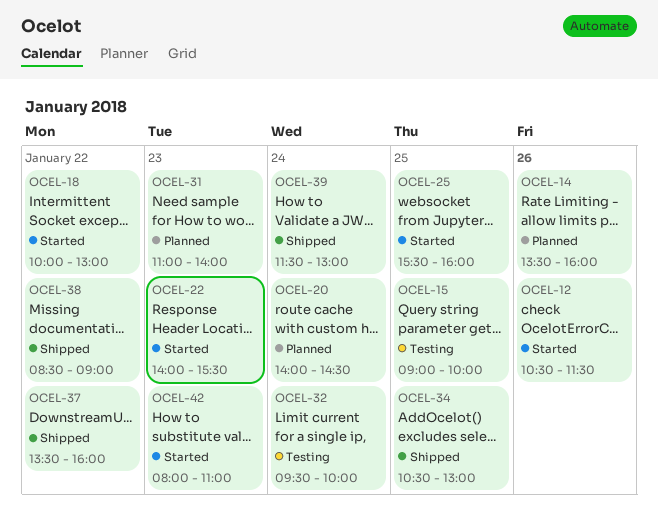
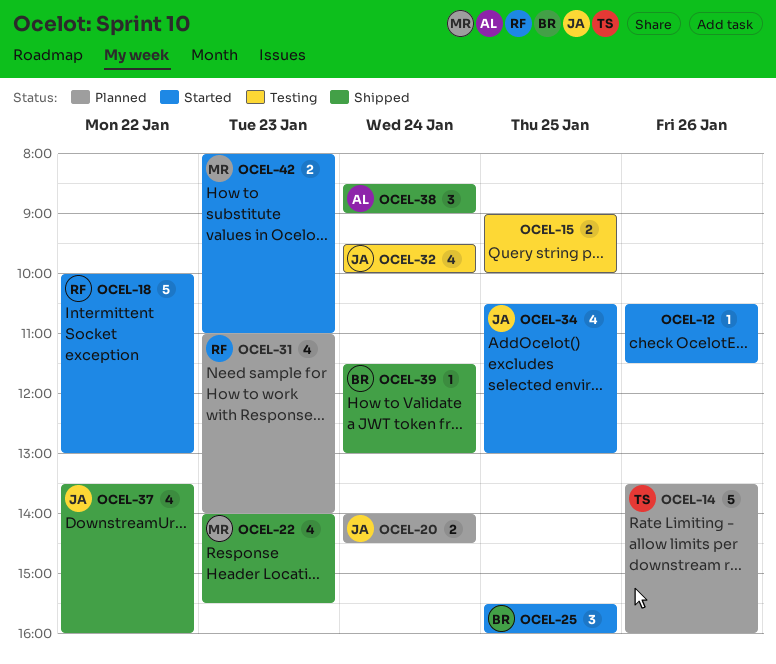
OCEL-22, status: Started -> Shipped
OCEL-34, status: Shipped -> Started
OCEL-38, day: Jan 22 -> Jan 24

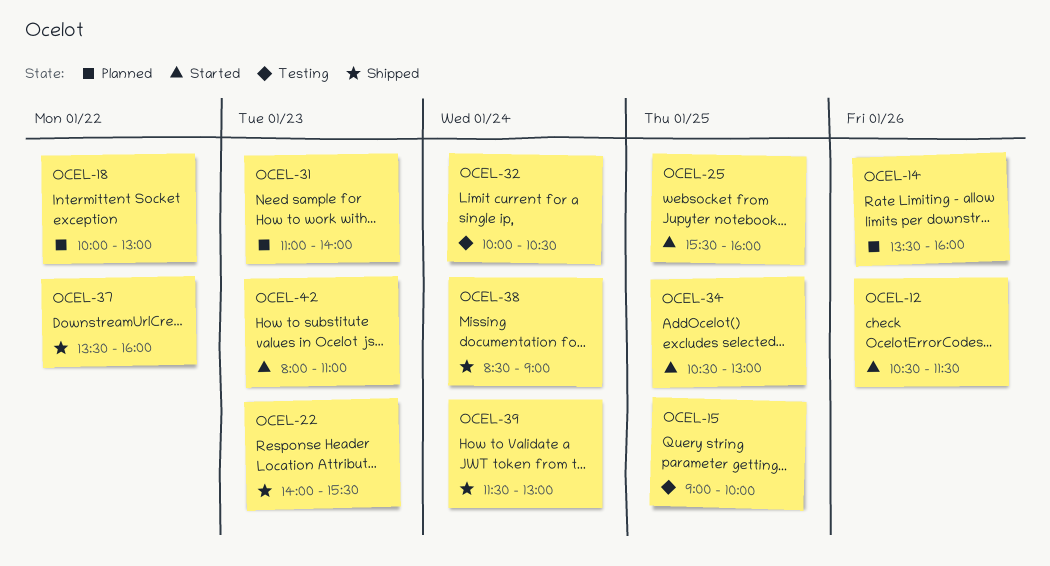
OCEL-18, status: Started -> Planned
OCEL-20: present -> none
OCEL-32, begins: 09:30 -> 10:00
OCEL-32, ends: 10:00 -> 10:30

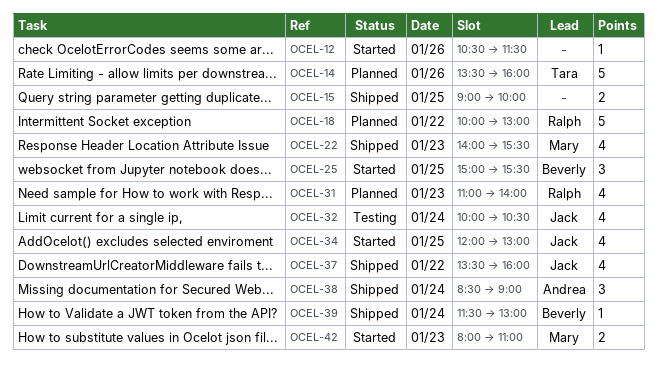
OCEL-15, status: Testing -> Shipped
OCEL-25, begins: 15:30 -> 15:00
OCEL-25, ends: 16:00 -> 15:30
OCEL-34, begins: 10:30 -> 12:00

